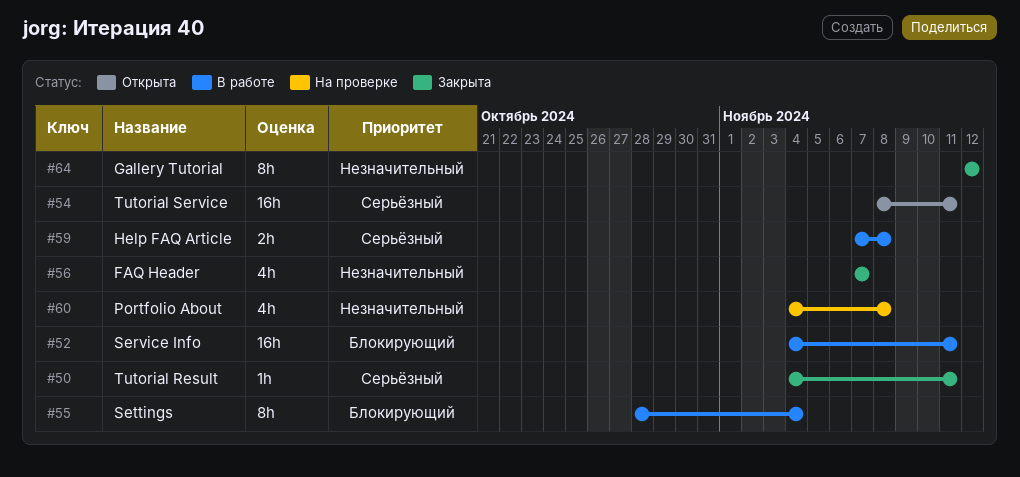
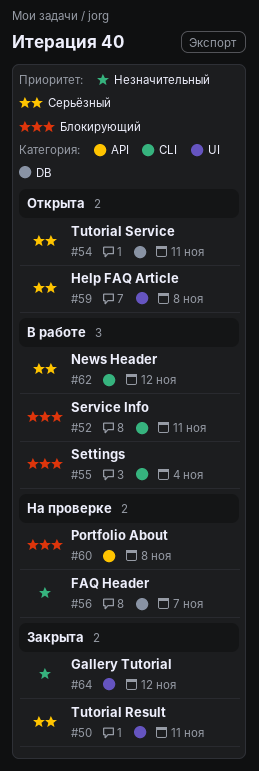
#56, status: Закрыта -> На проверке
#59, status: В работе -> Открыта
#60, priority: Незначительный -> Блокирующий
#62: none -> present

